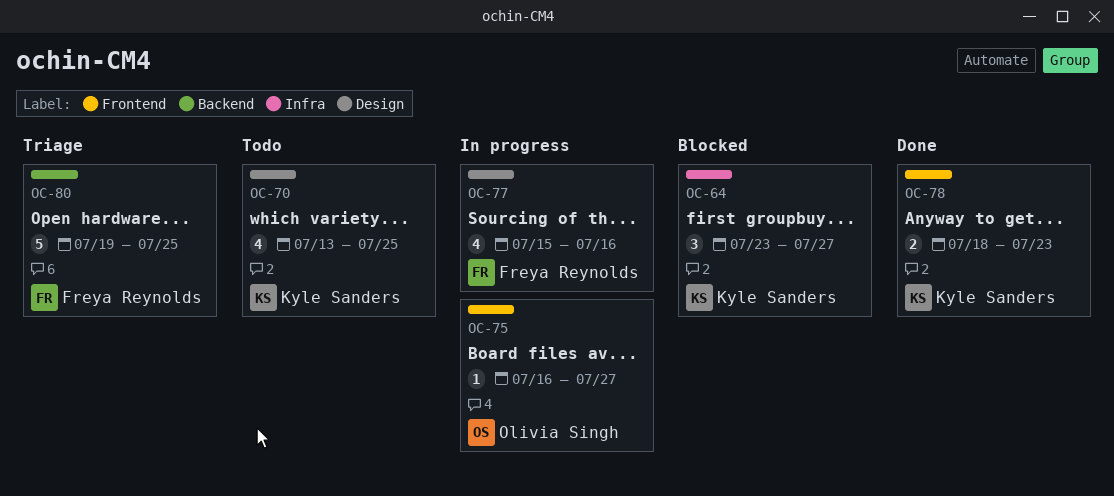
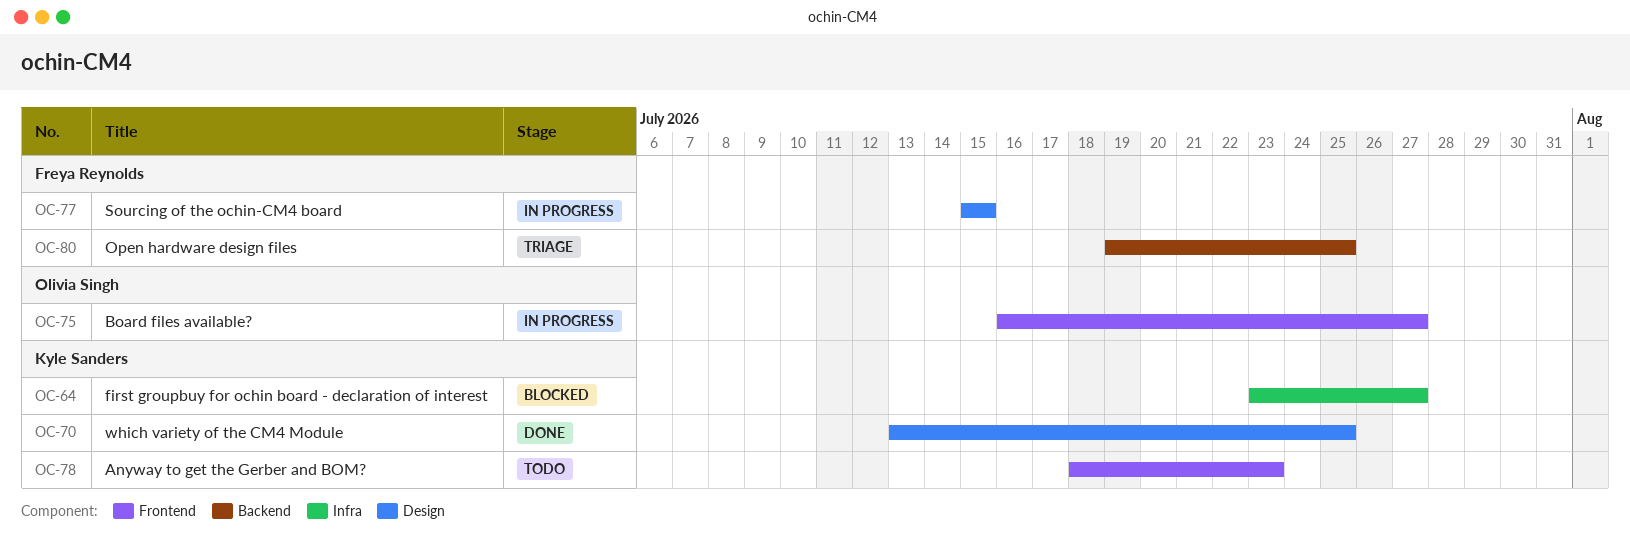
OC-70, status: Todo -> Done
OC-77, due: Jul 16 -> Jul 15
OC-78, status: Done -> Todo

